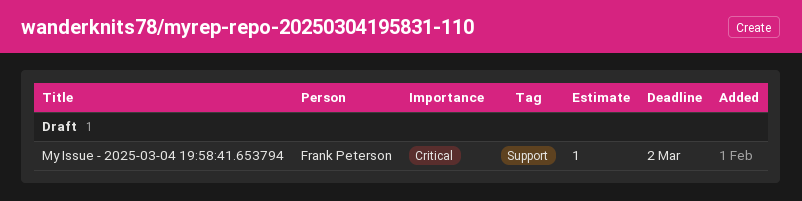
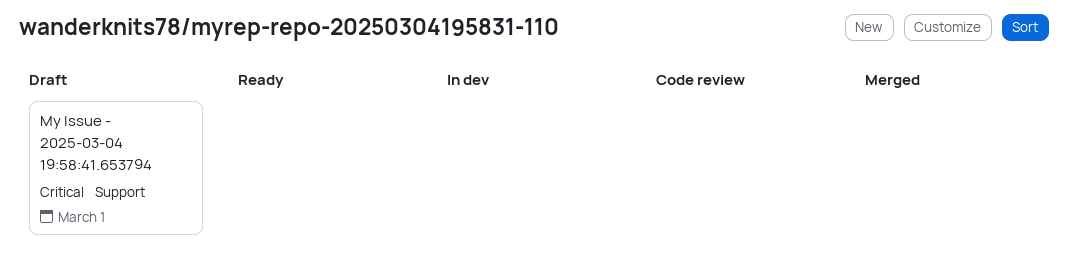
My Issue - 2025-03-04 19:58:41.653794, due: Mar 2 -> Mar 1

